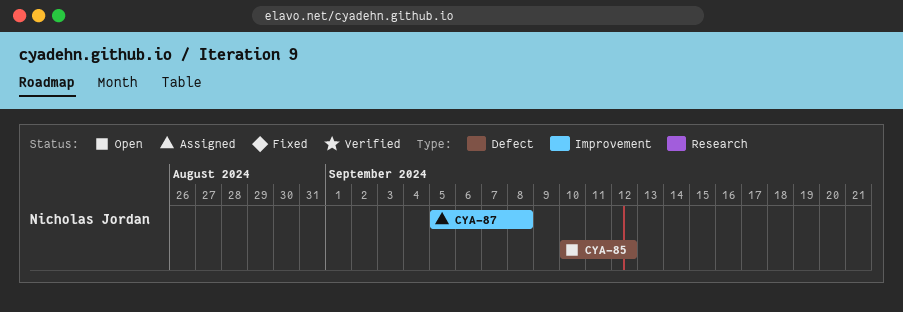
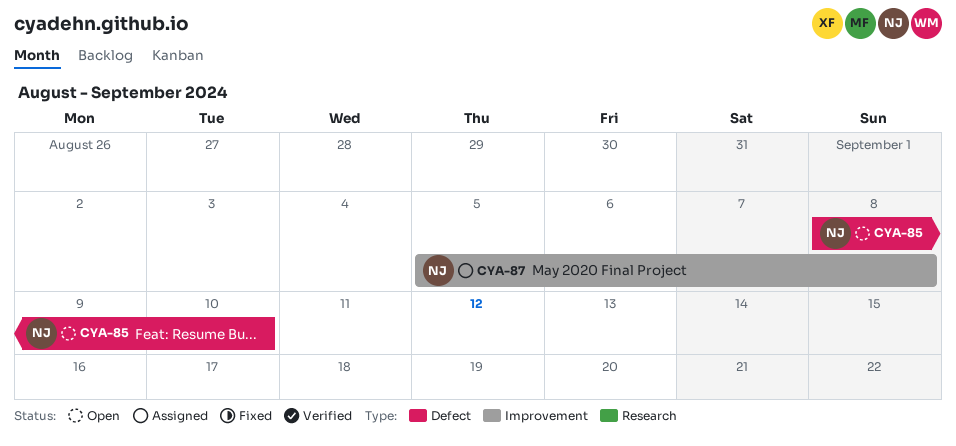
CYA-85, start: Sep 10 -> Sep 8
CYA-85, due: Sep 12 -> Sep 10

